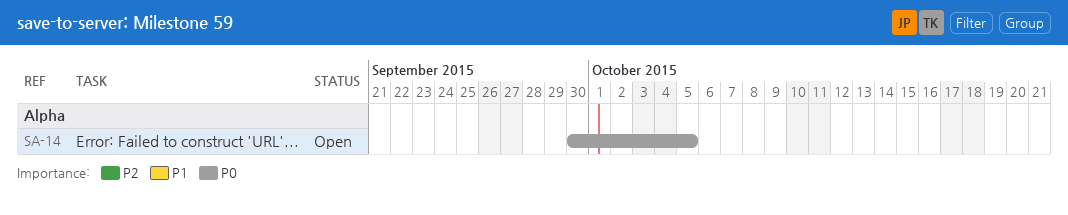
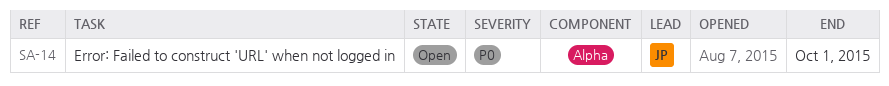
SA-14, due: Oct 5 -> Oct 1

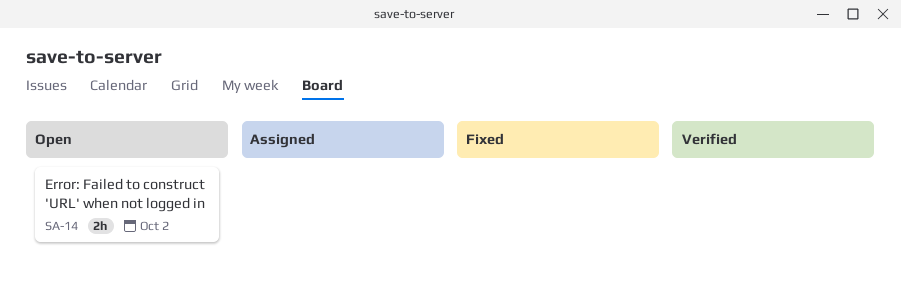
SA-14, due: Oct 1 -> Oct 2

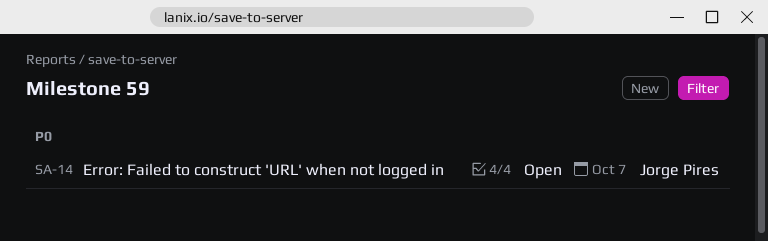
SA-14, due: Oct 2 -> Oct 7

